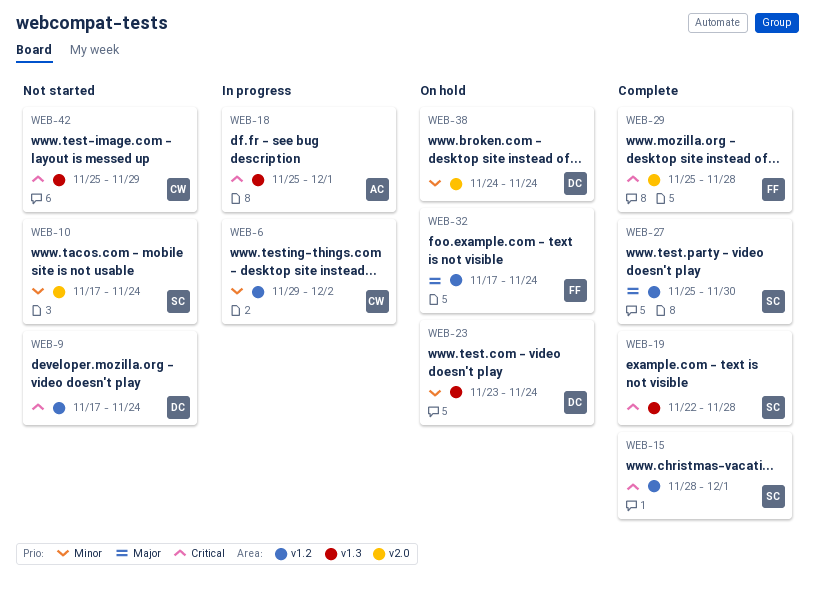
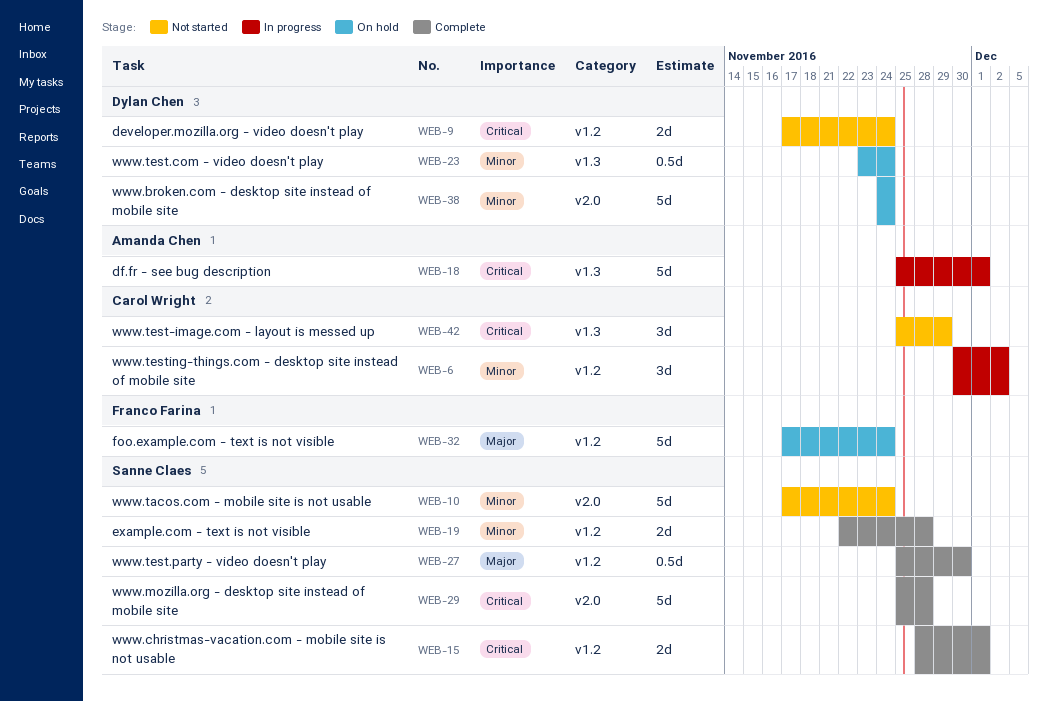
WEB-6, start: Nov 29 -> Nov 30
WEB-19, priority: Critical -> Minor
WEB-19, label: v1.3 -> v1.2
WEB-29, owner: Franco Farina -> Sanne Claes

